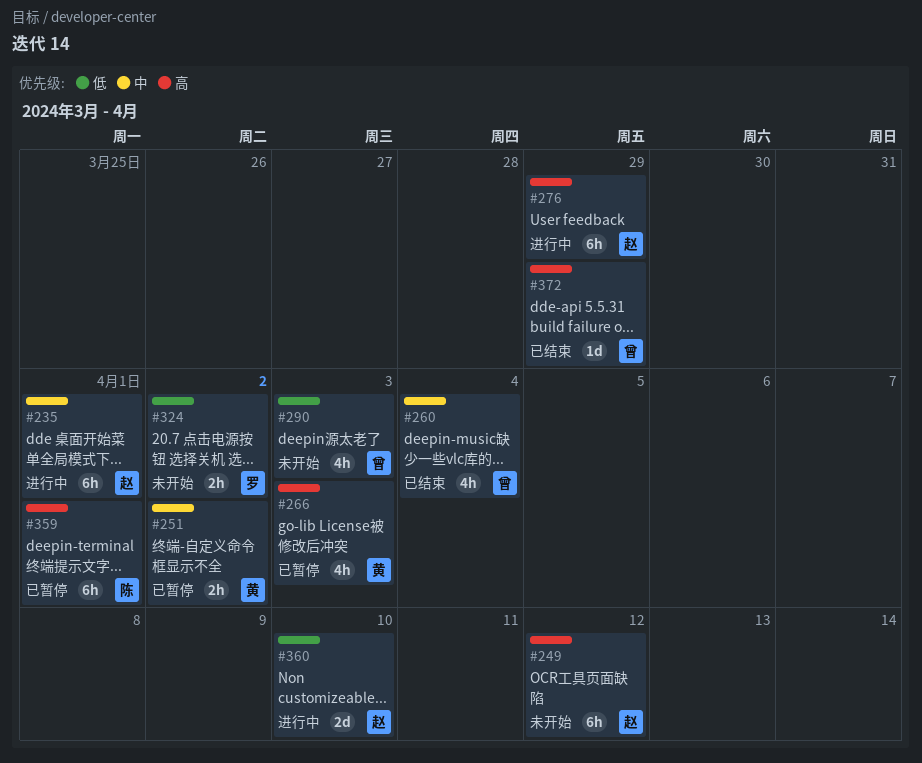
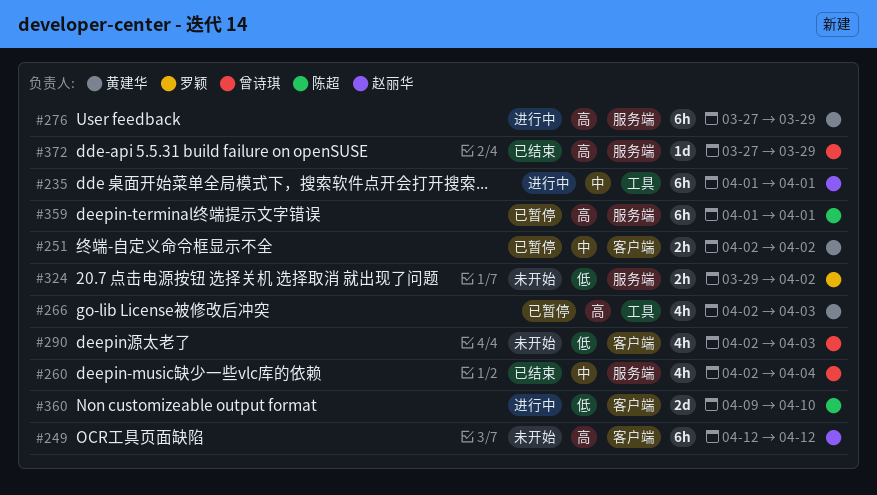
#276, owner: 赵丽华 -> 黄建华
#360, owner: 赵丽华 -> 陈超

